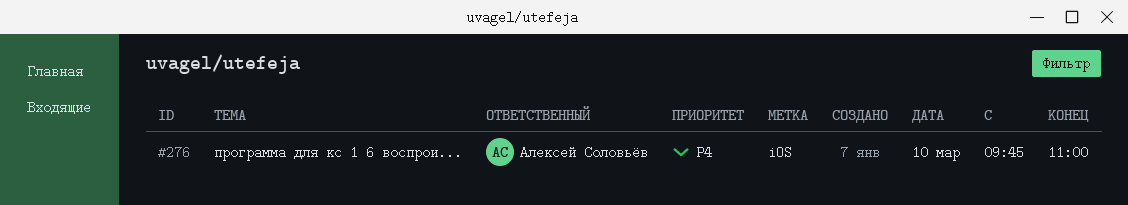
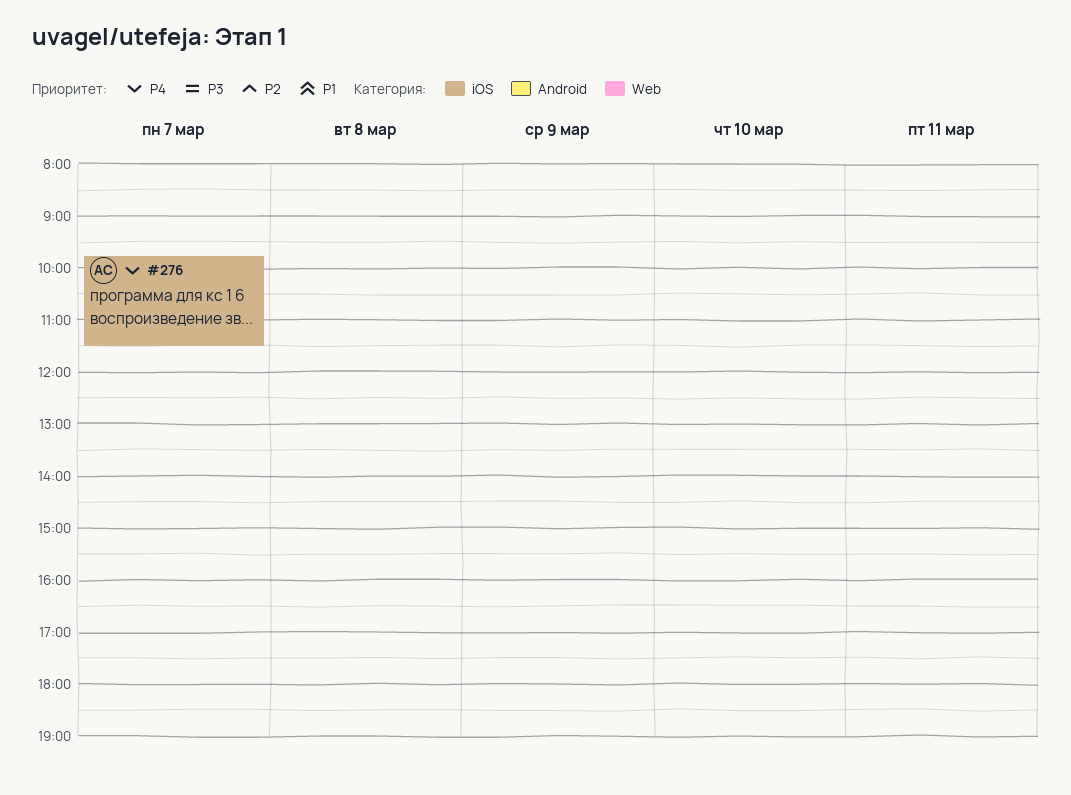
#276, day: Mar 10 -> Mar 7
#276, ends: 11:00 -> 11:30

